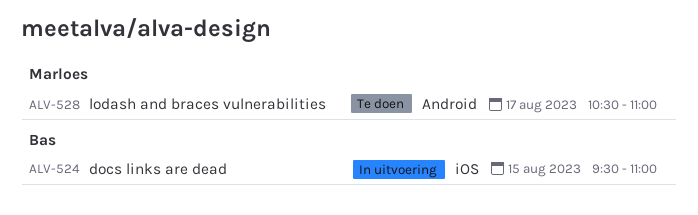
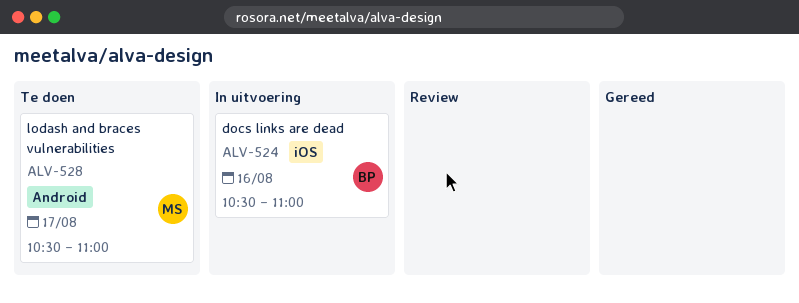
ALV-524, day: Aug 15 -> Aug 16
ALV-524, begins: 09:30 -> 10:30

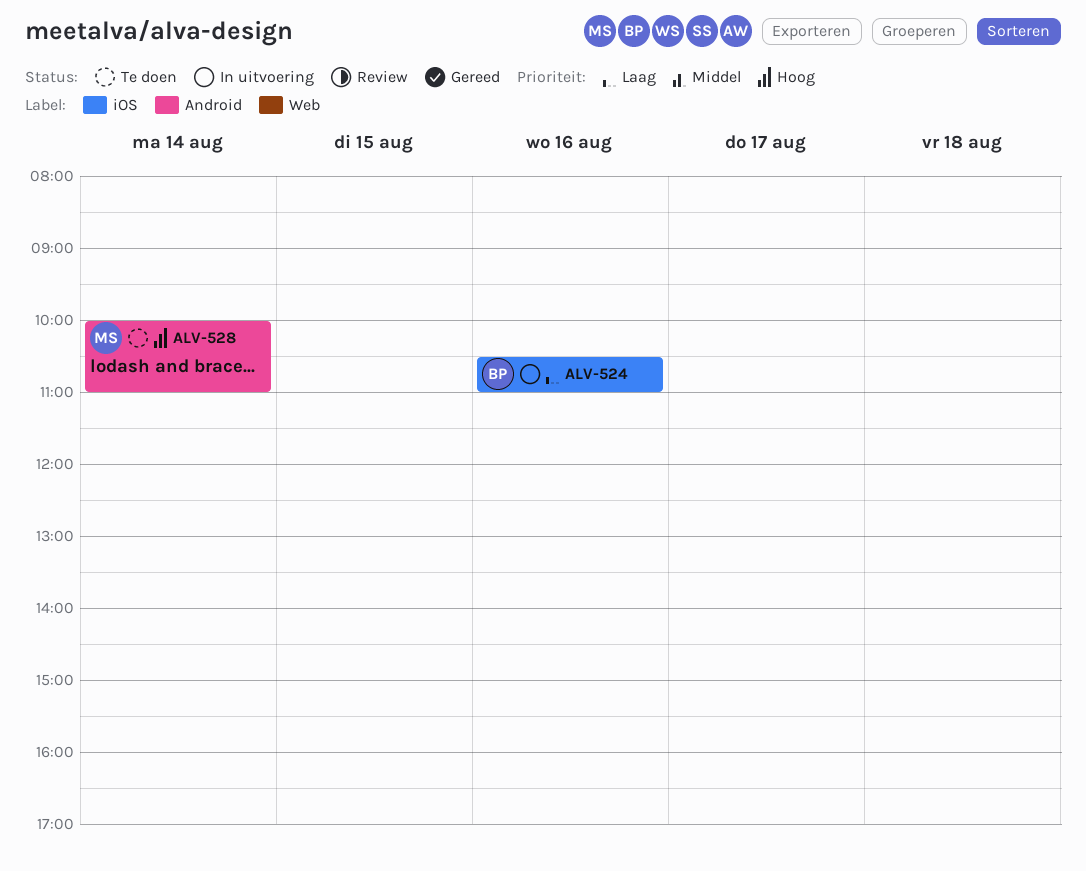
ALV-528, day: Aug 17 -> Aug 14
ALV-528, begins: 10:30 -> 10:00

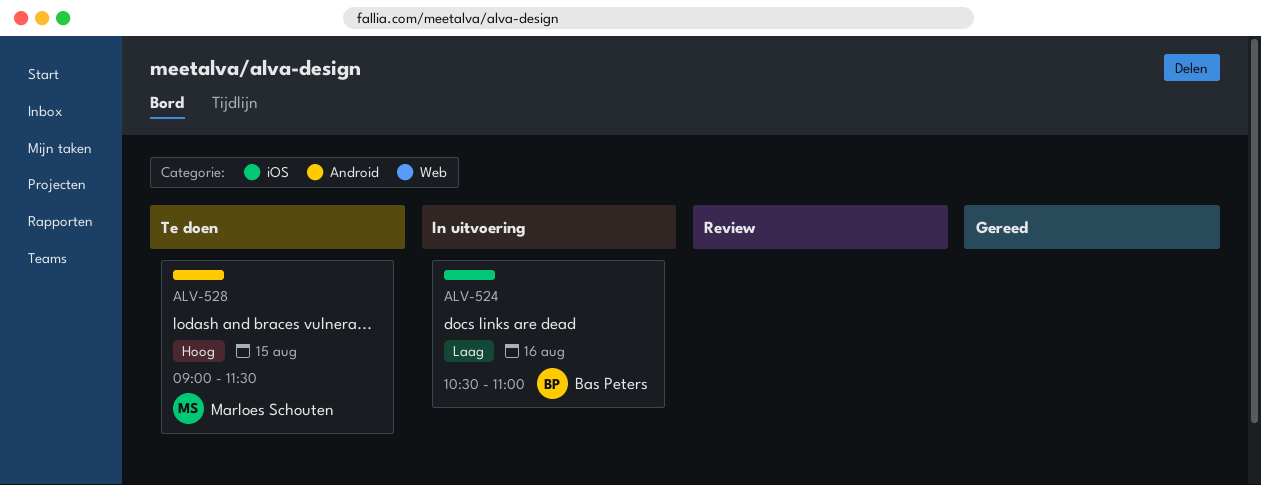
ALV-528, day: Aug 14 -> Aug 15
ALV-528, begins: 10:00 -> 09:00
ALV-528, ends: 11:00 -> 11:30

